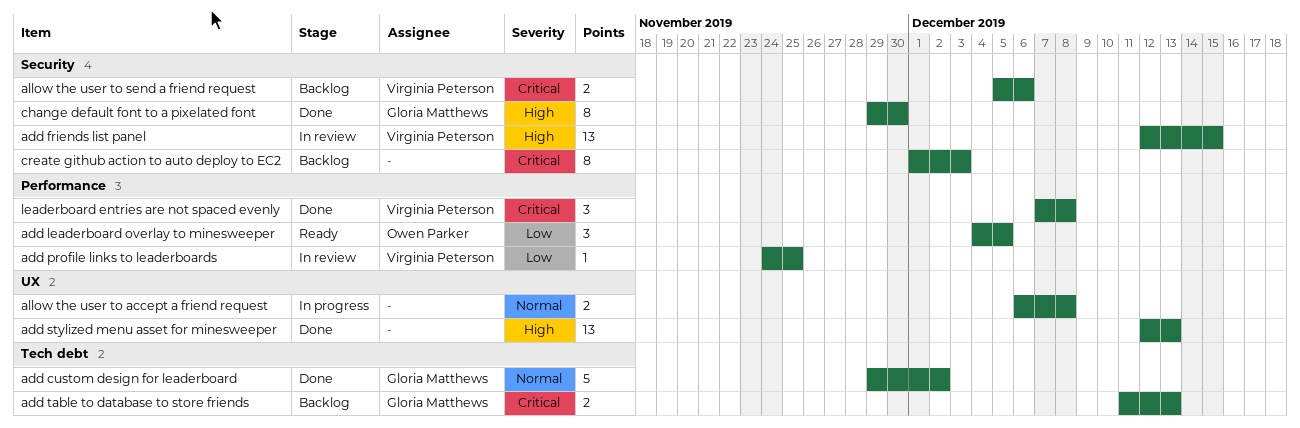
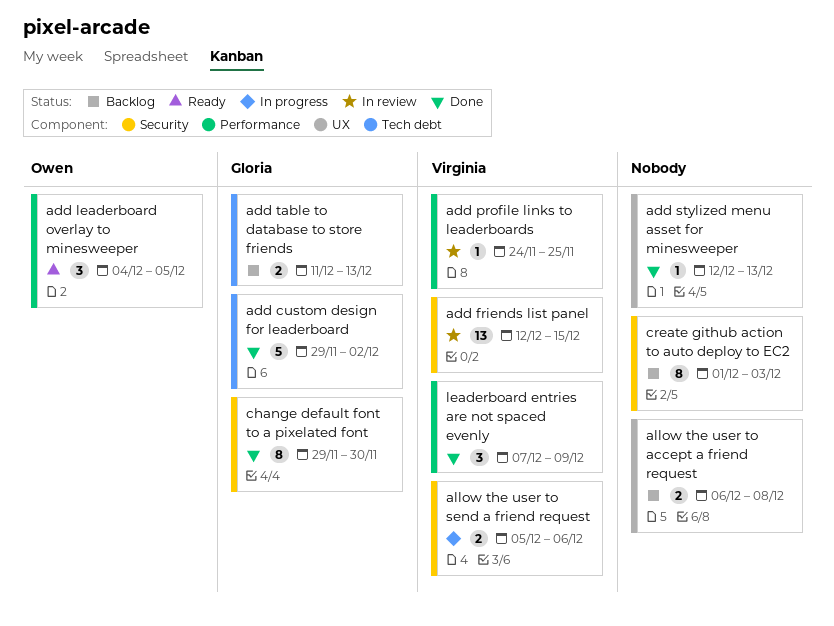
add stylized menu asset for minesweeper, estimate: 13 -> 1
allow the user to accept a friend request, status: In progress -> Backlog
allow the user to send a friend request, status: Backlog -> In progress
leaderboard entries are not spaced evenly, due: Dec 8 -> Dec 9

